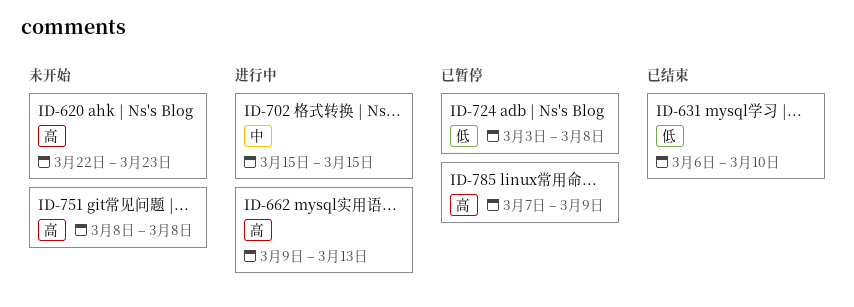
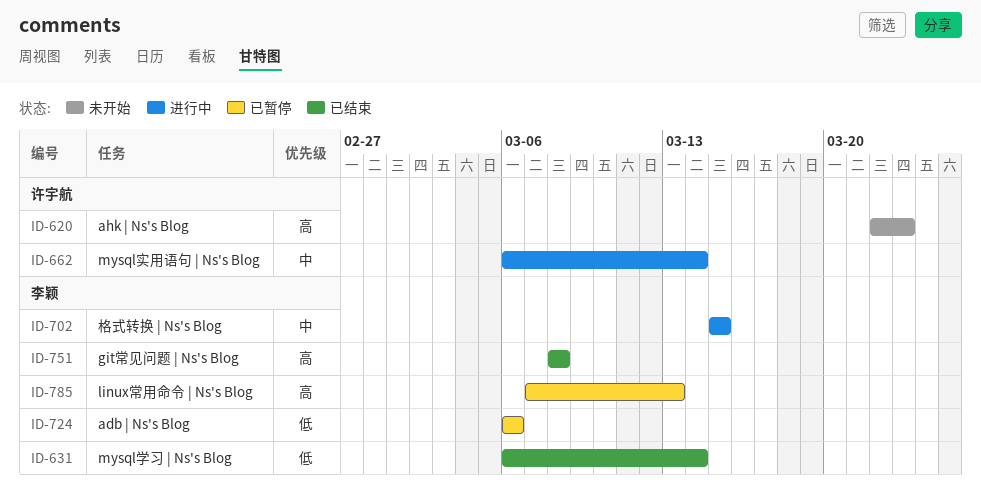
ID-631, due: Mar 10 -> Mar 14
ID-662, priority: 高 -> 中
ID-662, start: Mar 9 -> Mar 6
ID-662, due: Mar 13 -> Mar 14
ID-724, start: Mar 3 -> Mar 6
ID-724, due: Mar 8 -> Mar 6
ID-751, status: 未开始 -> 已结束
ID-785, due: Mar 9 -> Mar 13

